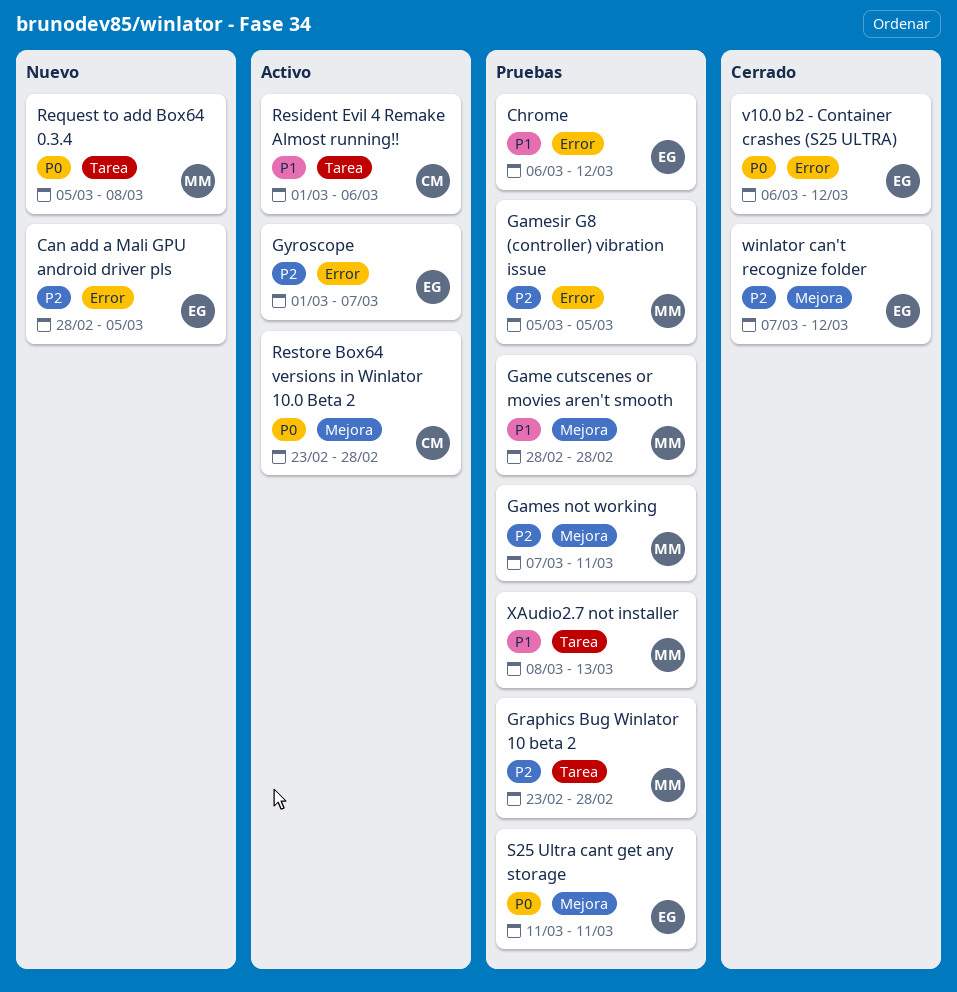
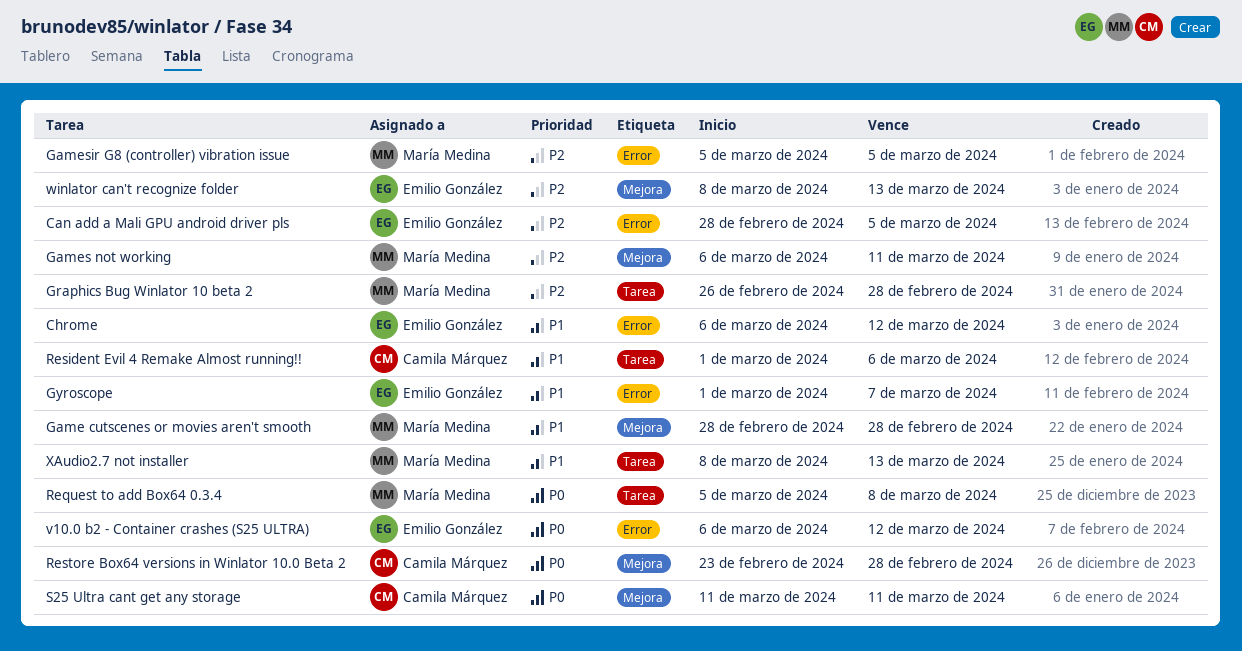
Games not working, start: Mar 7 -> Mar 6
Graphics Bug Winlator 10 beta 2, start: Feb 23 -> Feb 26
Gyroscope, priority: P2 -> P1
S25 Ultra cant get any storage, owner: Emilio González -> Camila Márquez
winlator can't recognize folder, start: Mar 7 -> Mar 8
winlator can't recognize folder, due: Mar 12 -> Mar 13

